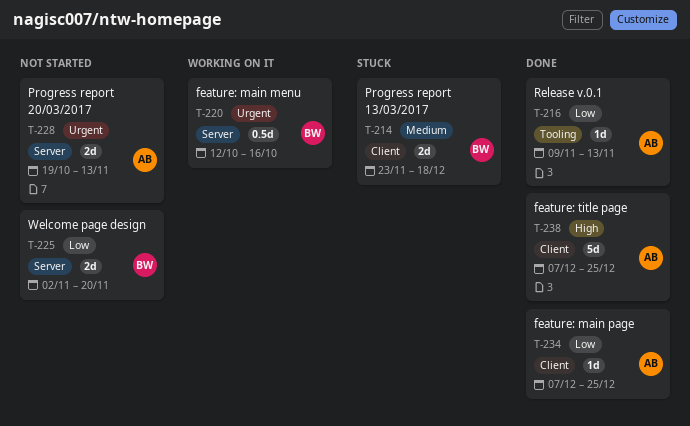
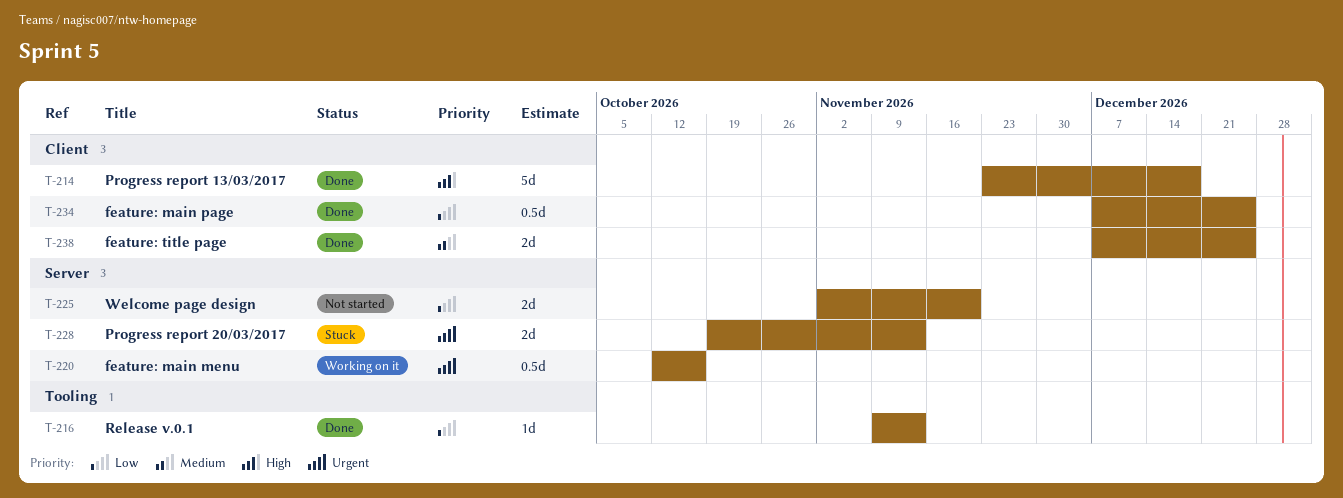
T-214, status: Stuck -> Done
T-214, priority: Medium -> High
T-214, estimate: 2d -> 5d
T-228, status: Not started -> Stuck
T-234, estimate: 1d -> 0.5d
T-238, priority: High -> Medium
T-238, estimate: 5d -> 2d

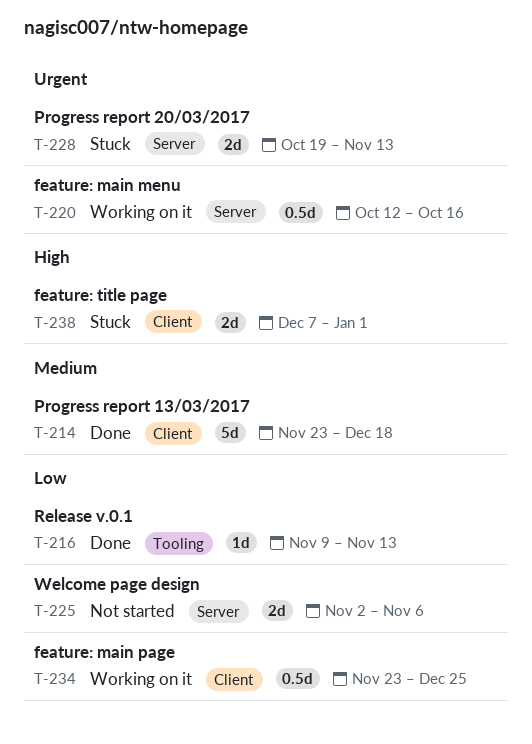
T-214, priority: High -> Medium
T-225, due: Nov 20 -> Nov 6
T-234, status: Done -> Working on it
T-234, start: Dec 7 -> Nov 23
T-238, status: Done -> Stuck
T-238, priority: Medium -> High
T-238, due: Dec 25 -> Jan 1

